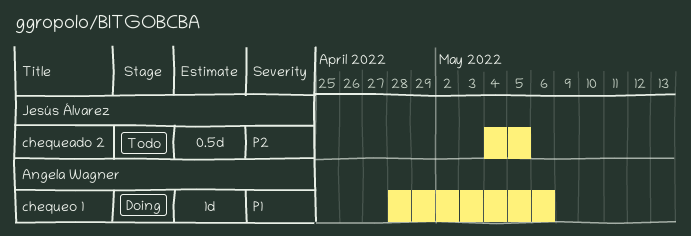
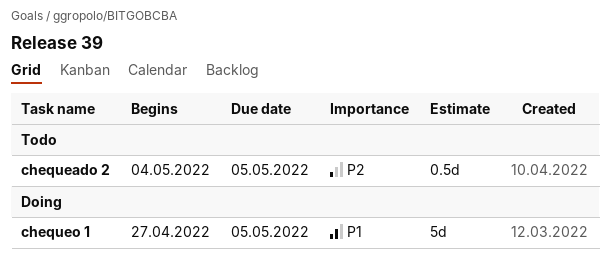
chequeo 1, estimate: 1d -> 5d
chequeo 1, start: Apr 28 -> Apr 27
chequeo 1, due: May 6 -> May 5

